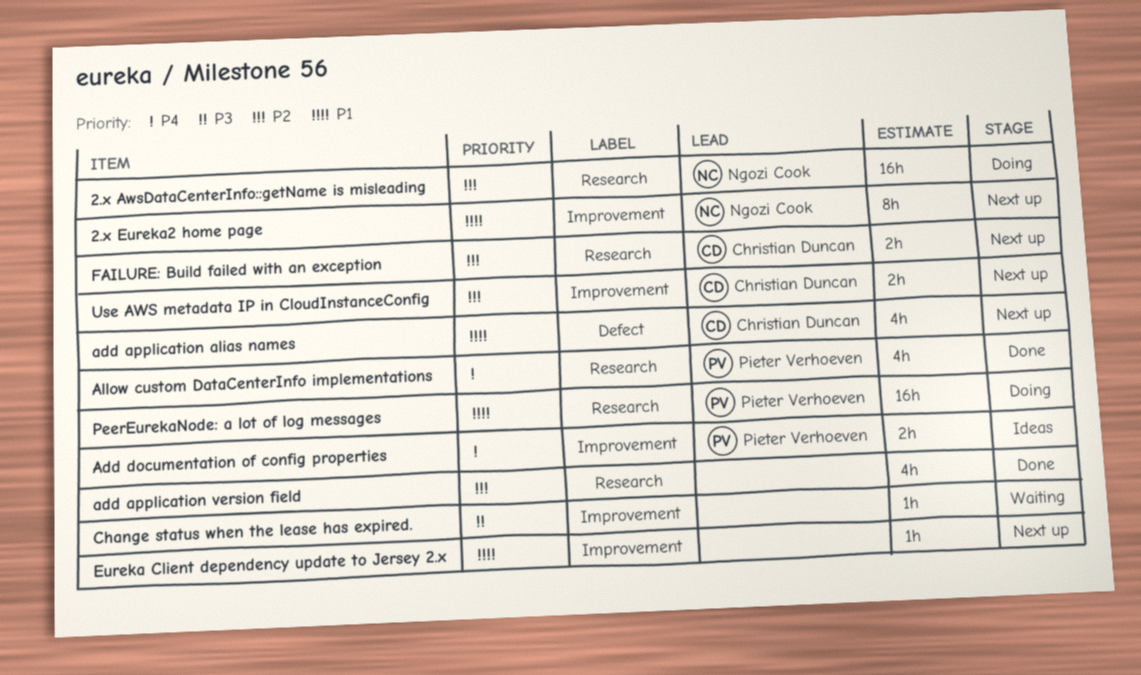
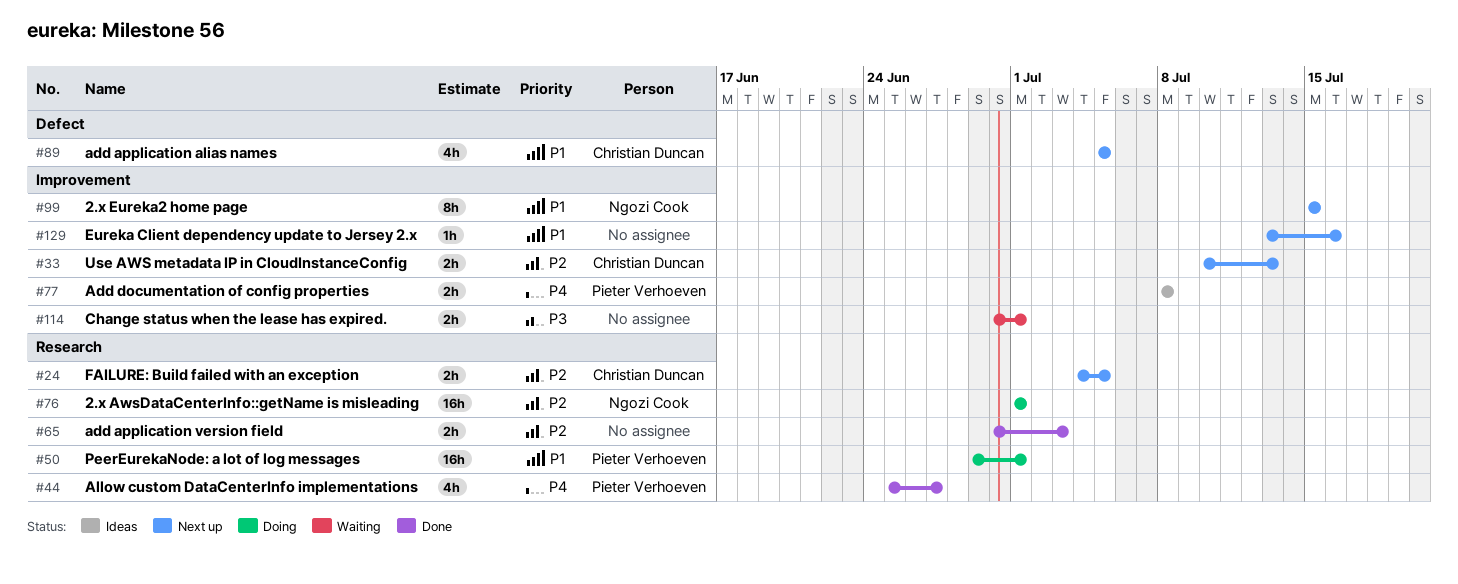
add application version field, estimate: 4h -> 2h
Change status when the lease has expired., estimate: 1h -> 2h

